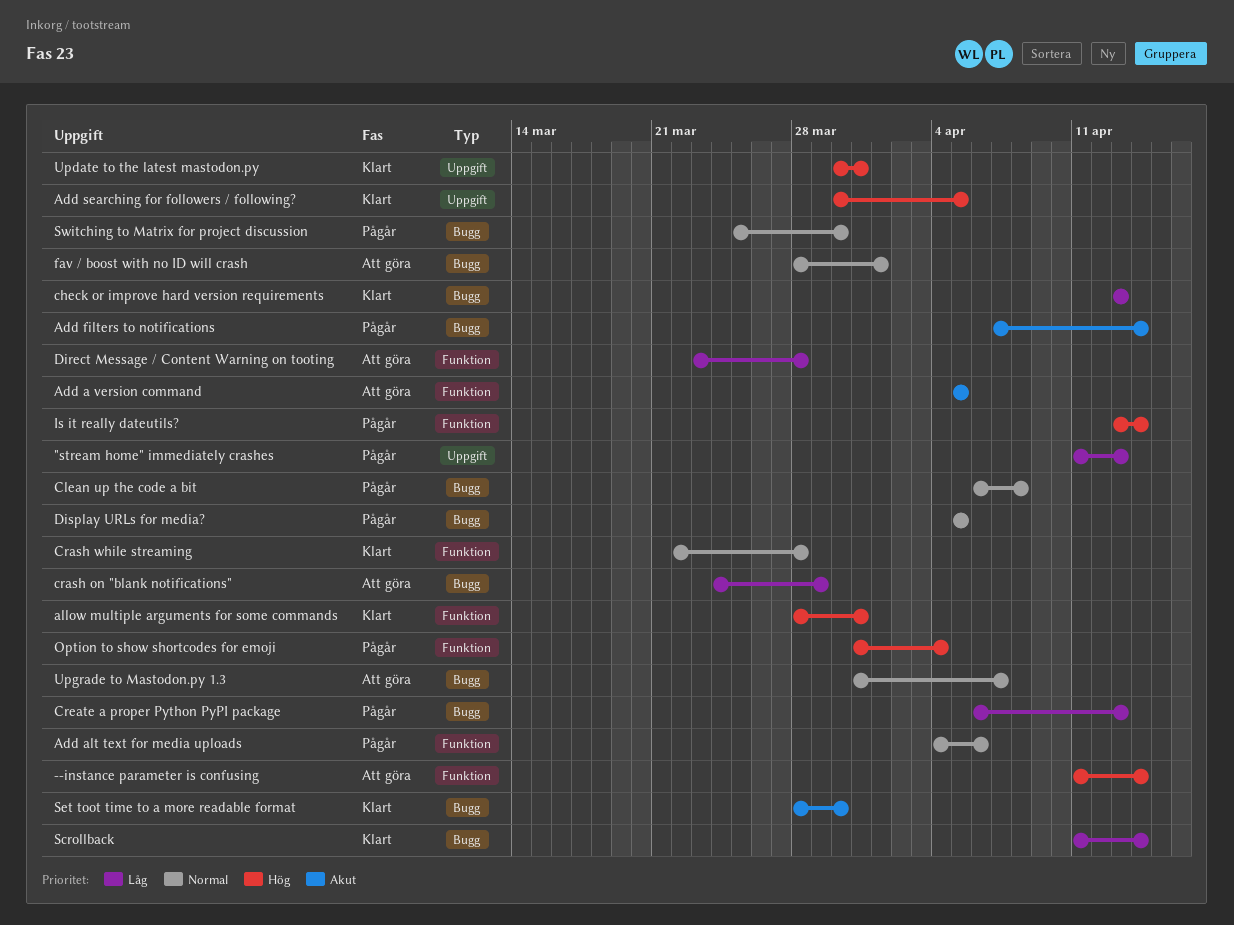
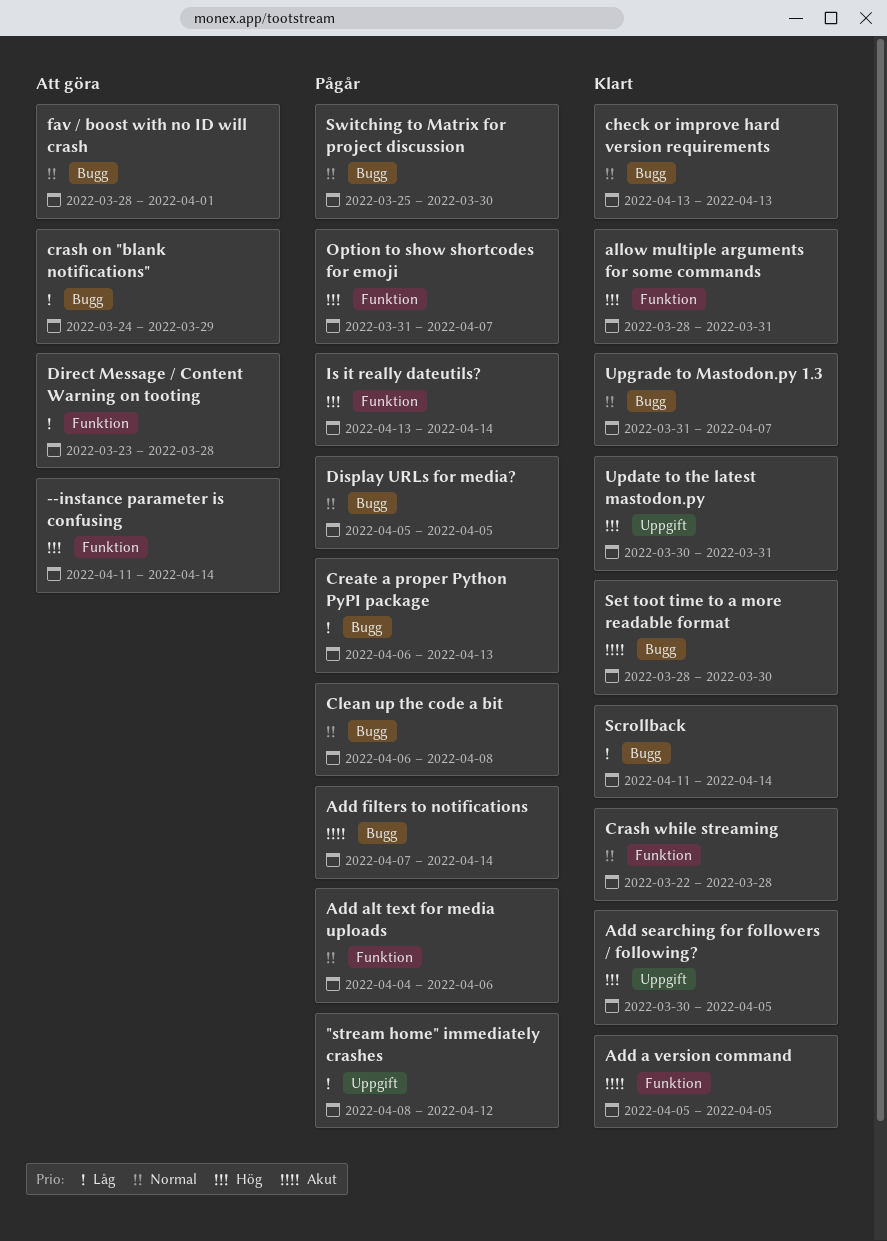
"stream home" immediately crashes, start: Apr 11 -> Apr 8
"stream home" immediately crashes, due: Apr 13 -> Apr 12
Add a version command, status: Att göra -> Klart
check or improve hard version requirements, priority: Låg -> Normal
Option to show shortcodes for emoji, due: Apr 4 -> Apr 7
Upgrade to Mastodon.py 1.3, status: Att göra -> Klart

